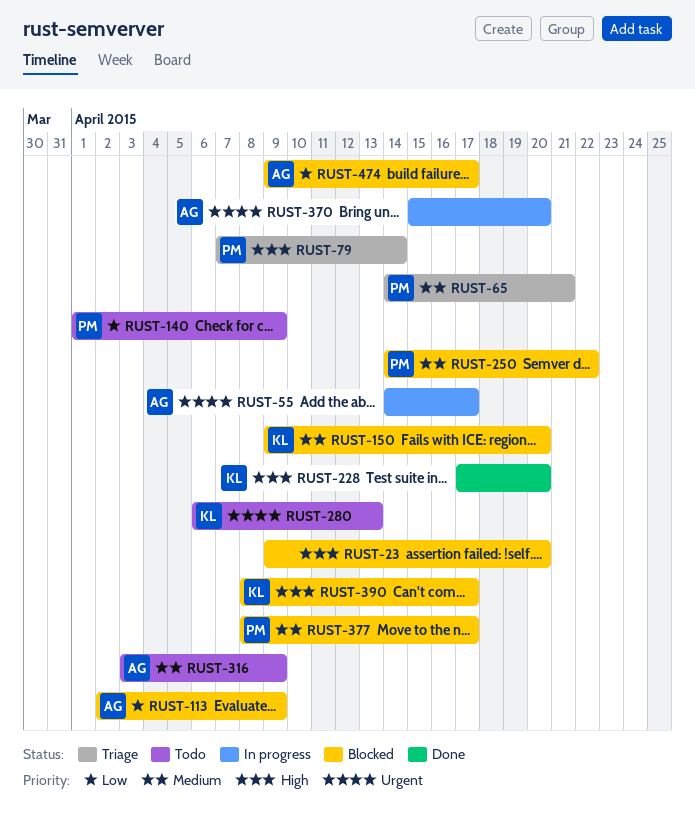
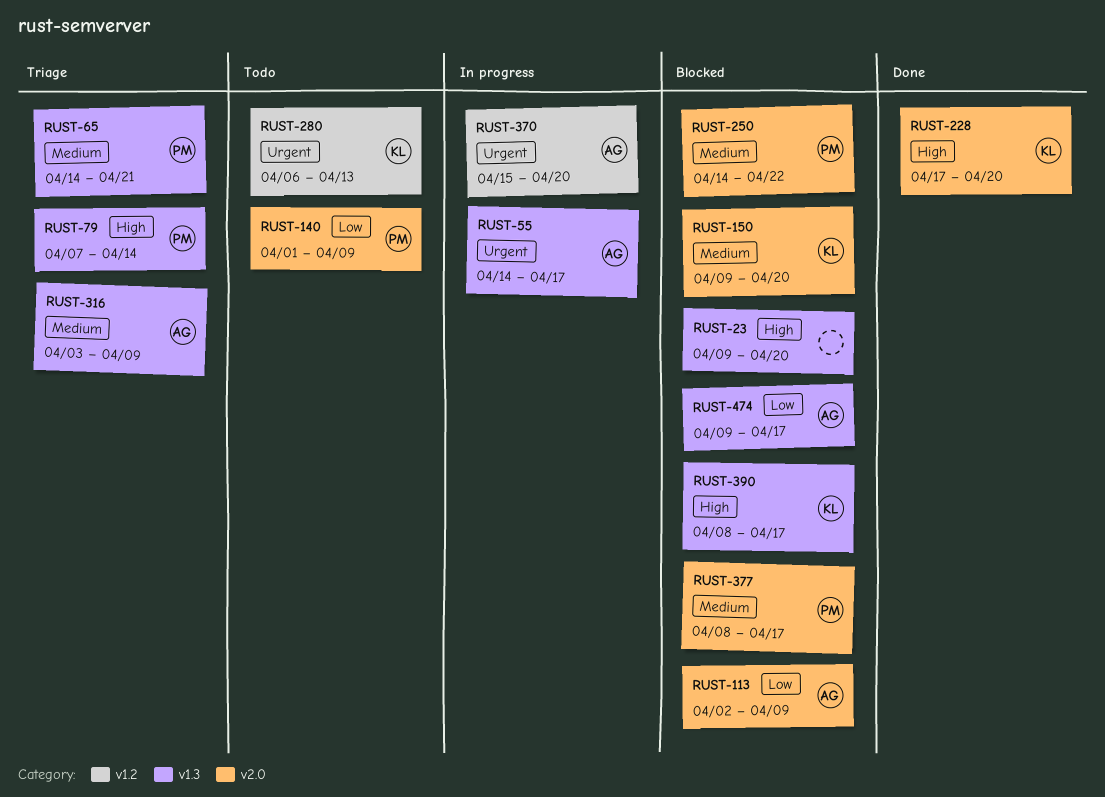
RUST-316, status: Todo -> Triage

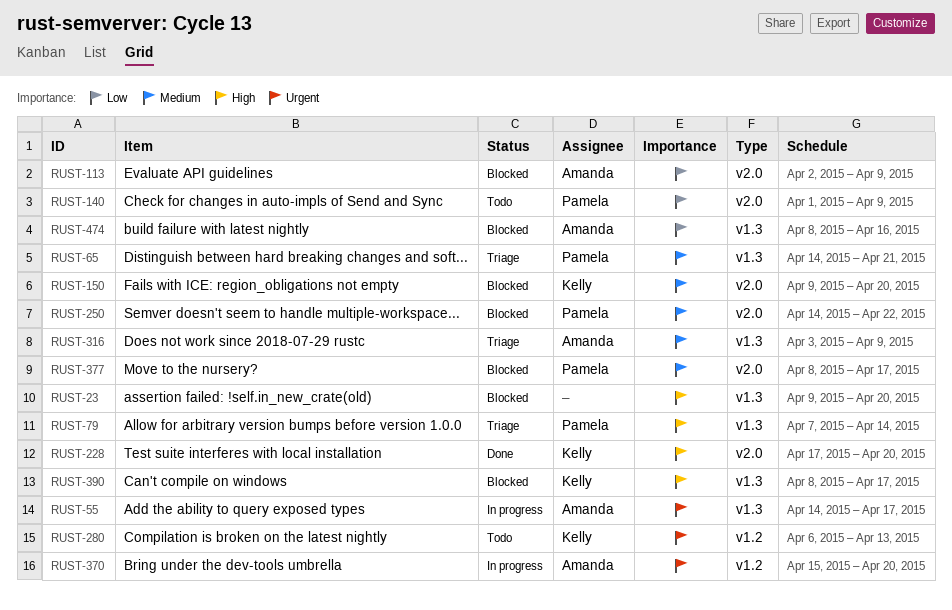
RUST-474, start: Apr 9 -> Apr 8
RUST-474, due: Apr 17 -> Apr 16

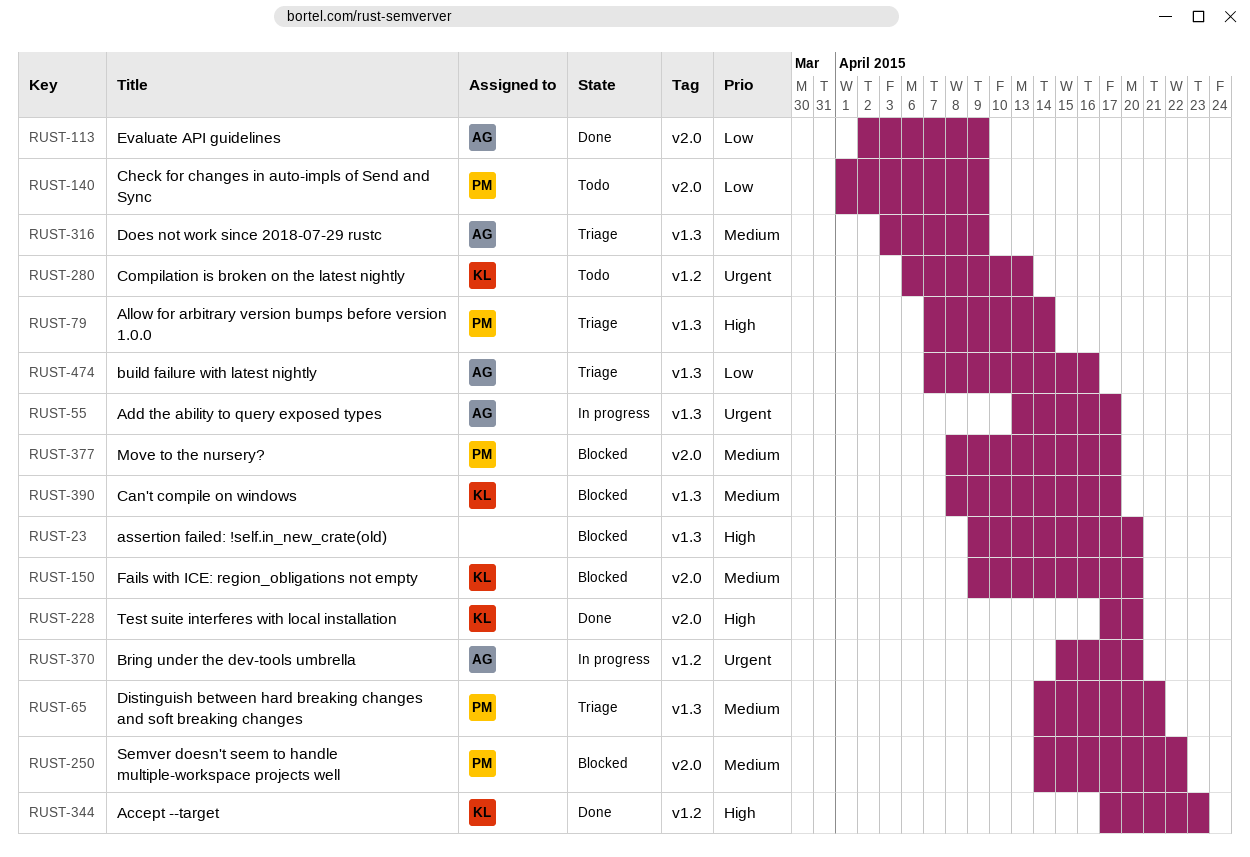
RUST-55, start: Apr 14 -> Apr 13
RUST-113, status: Blocked -> Done
RUST-344: none -> present
RUST-390, priority: High -> Medium
RUST-474, status: Blocked -> Triage
RUST-474, start: Apr 8 -> Apr 7

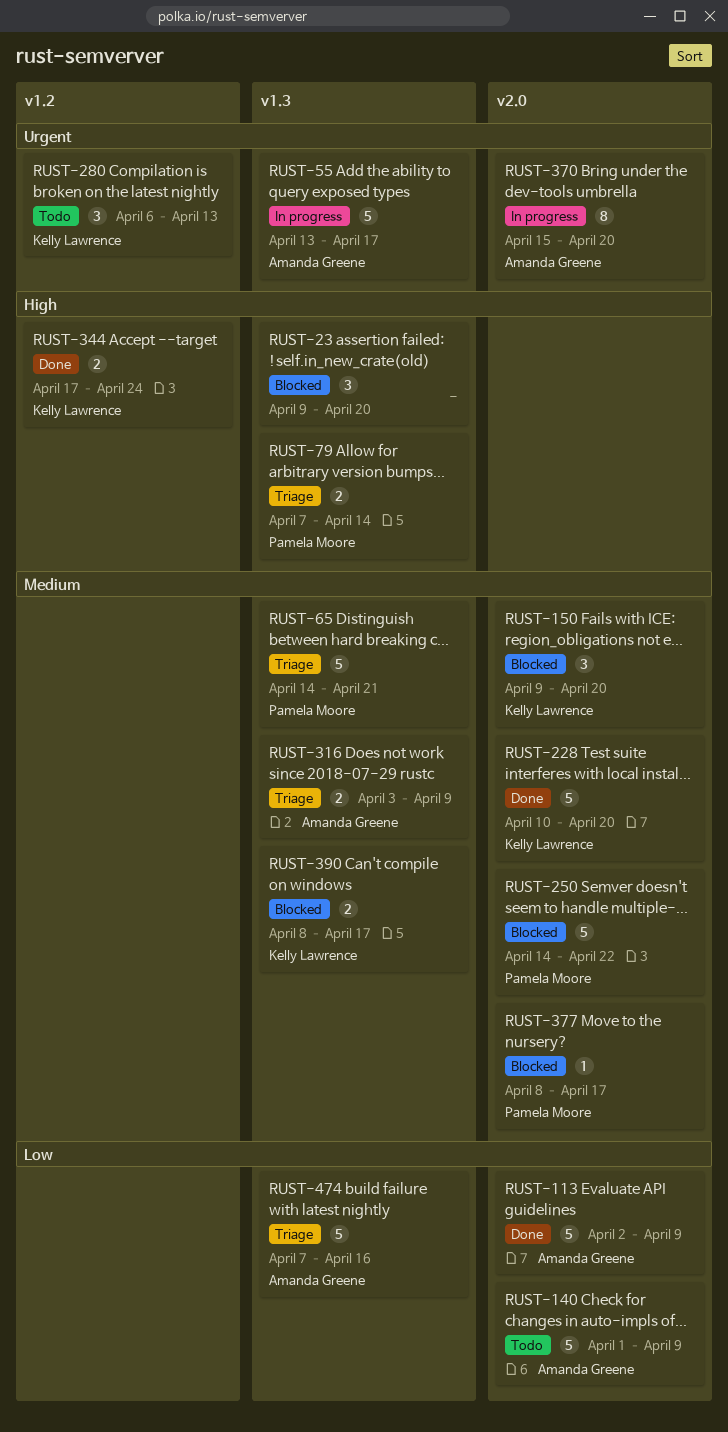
RUST-140, owner: Pamela Moore -> Amanda Greene
RUST-228, priority: High -> Medium
RUST-228, start: Apr 17 -> Apr 10
RUST-344, due: Apr 23 -> Apr 24
RUST-370, label: v1.2 -> v2.0

